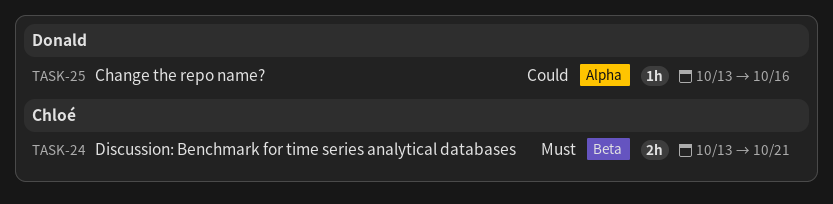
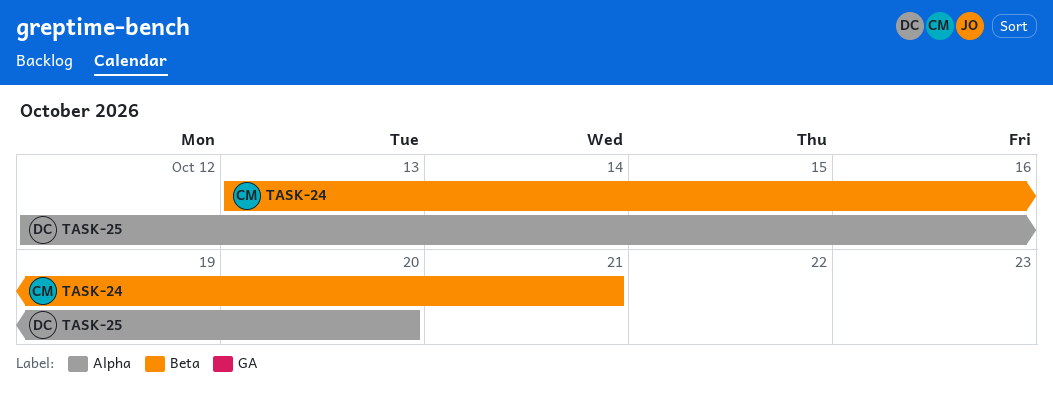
TASK-25, start: Oct 13 -> Oct 12
TASK-25, due: Oct 16 -> Oct 20

